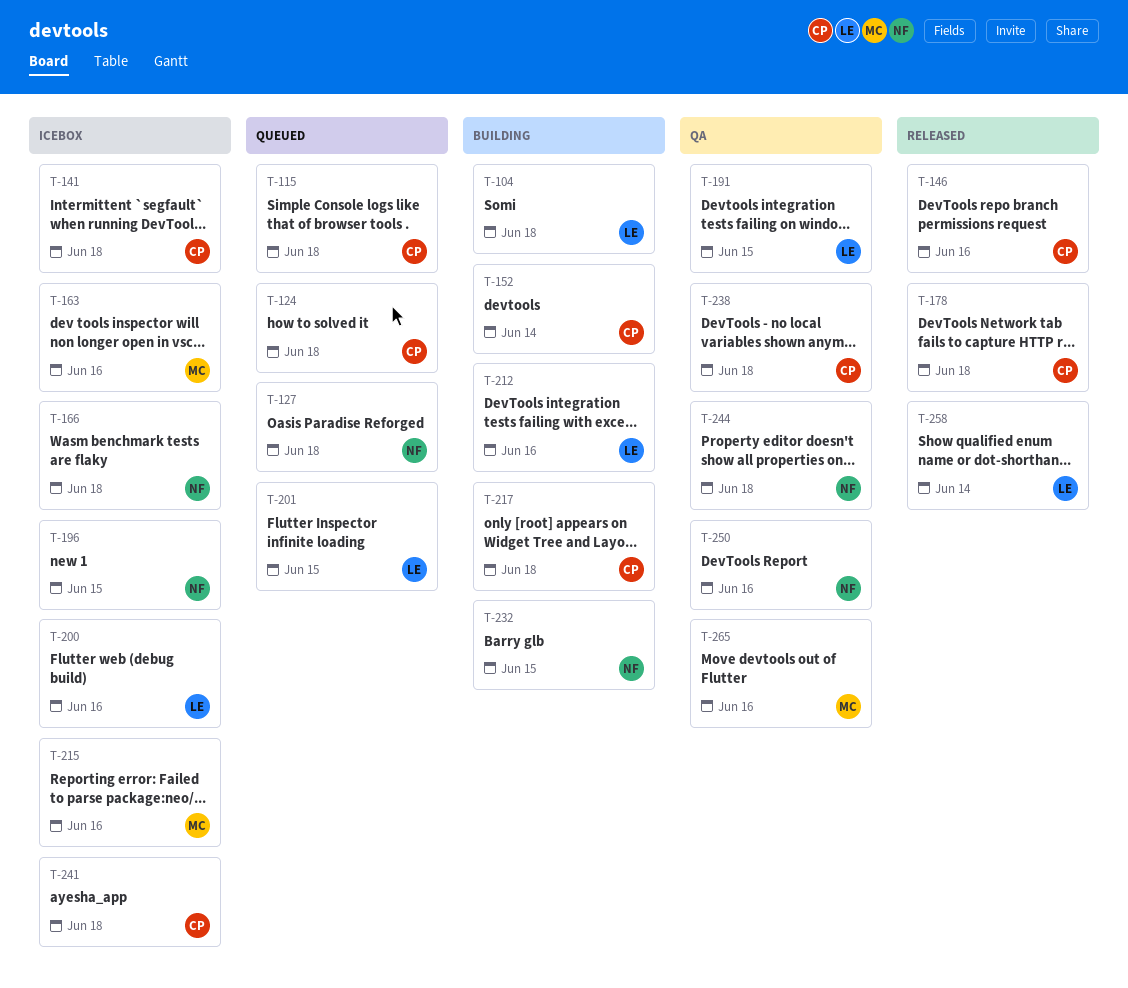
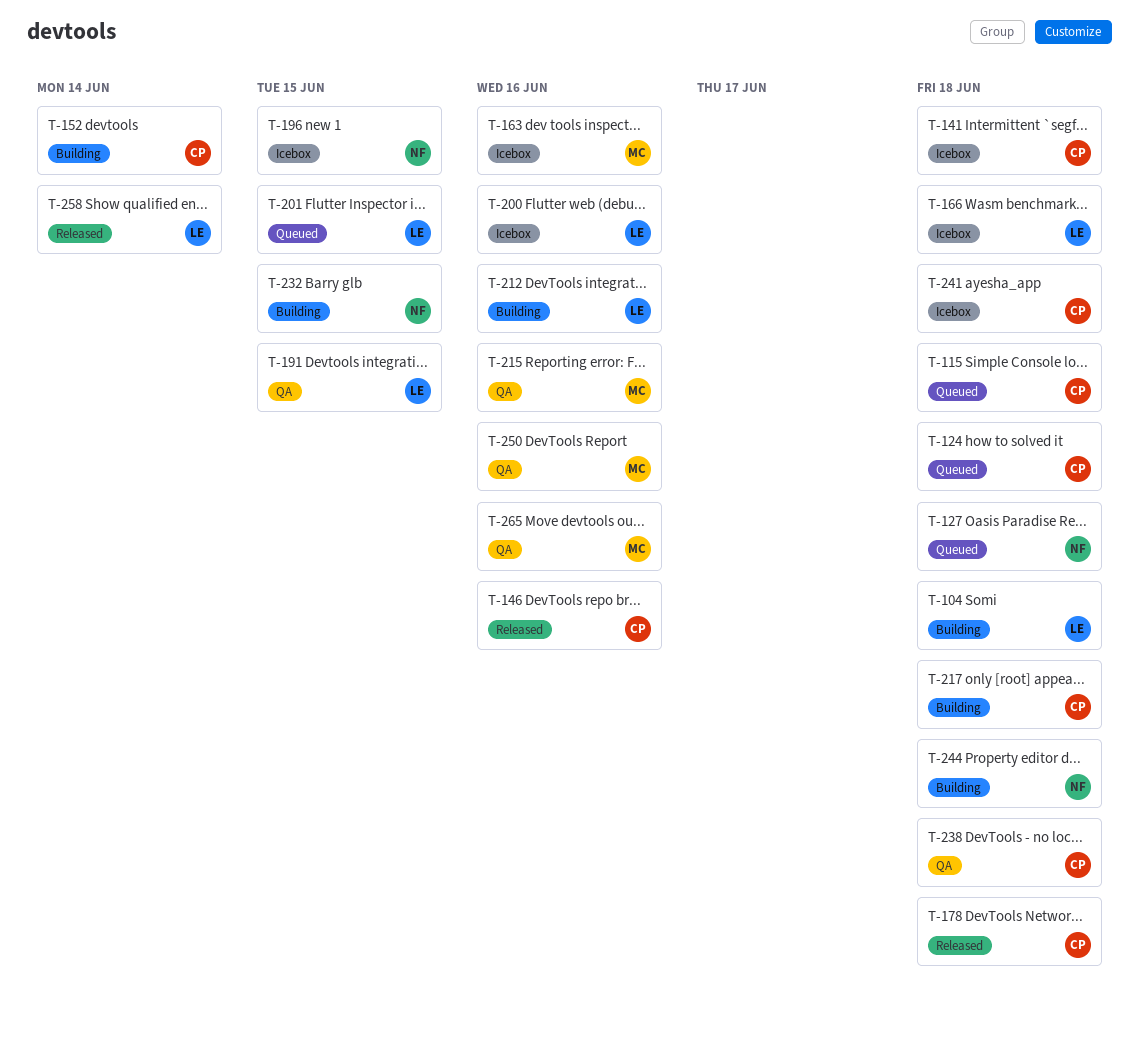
T-166, owner: NF -> LE
T-215, status: Icebox -> QA
T-244, status: QA -> Building
T-250, owner: NF -> MC

